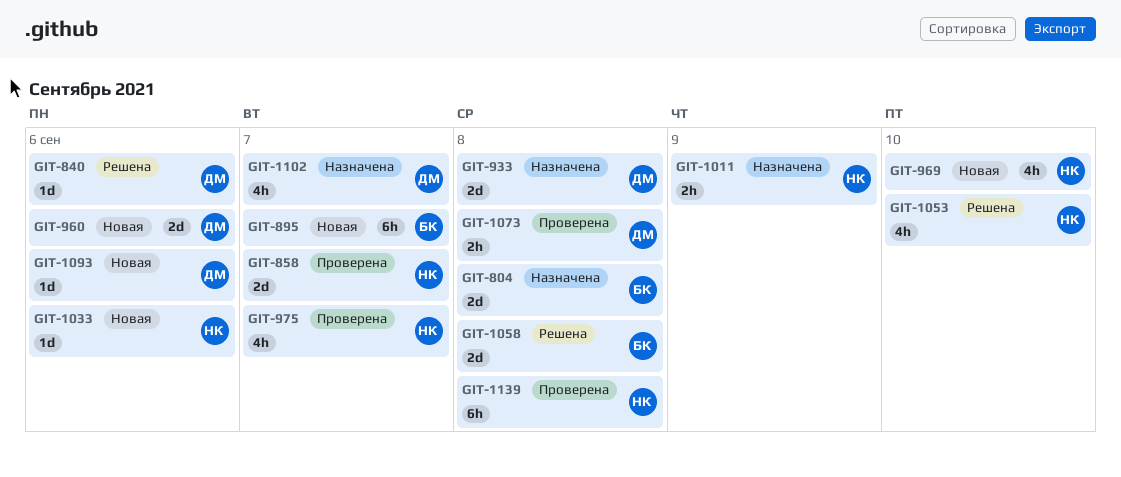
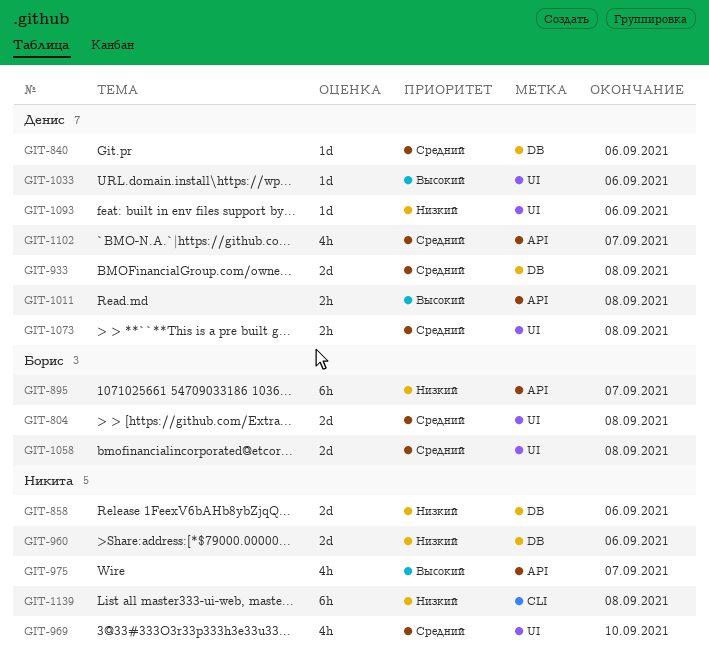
GIT-858, due: Sep 7 -> Sep 6
GIT-960, owner: Денис -> Никита
GIT-1011, owner: Никита -> Денис
GIT-1011, due: Sep 9 -> Sep 8
GIT-1033, owner: Никита -> Денис
GIT-1053: present -> none

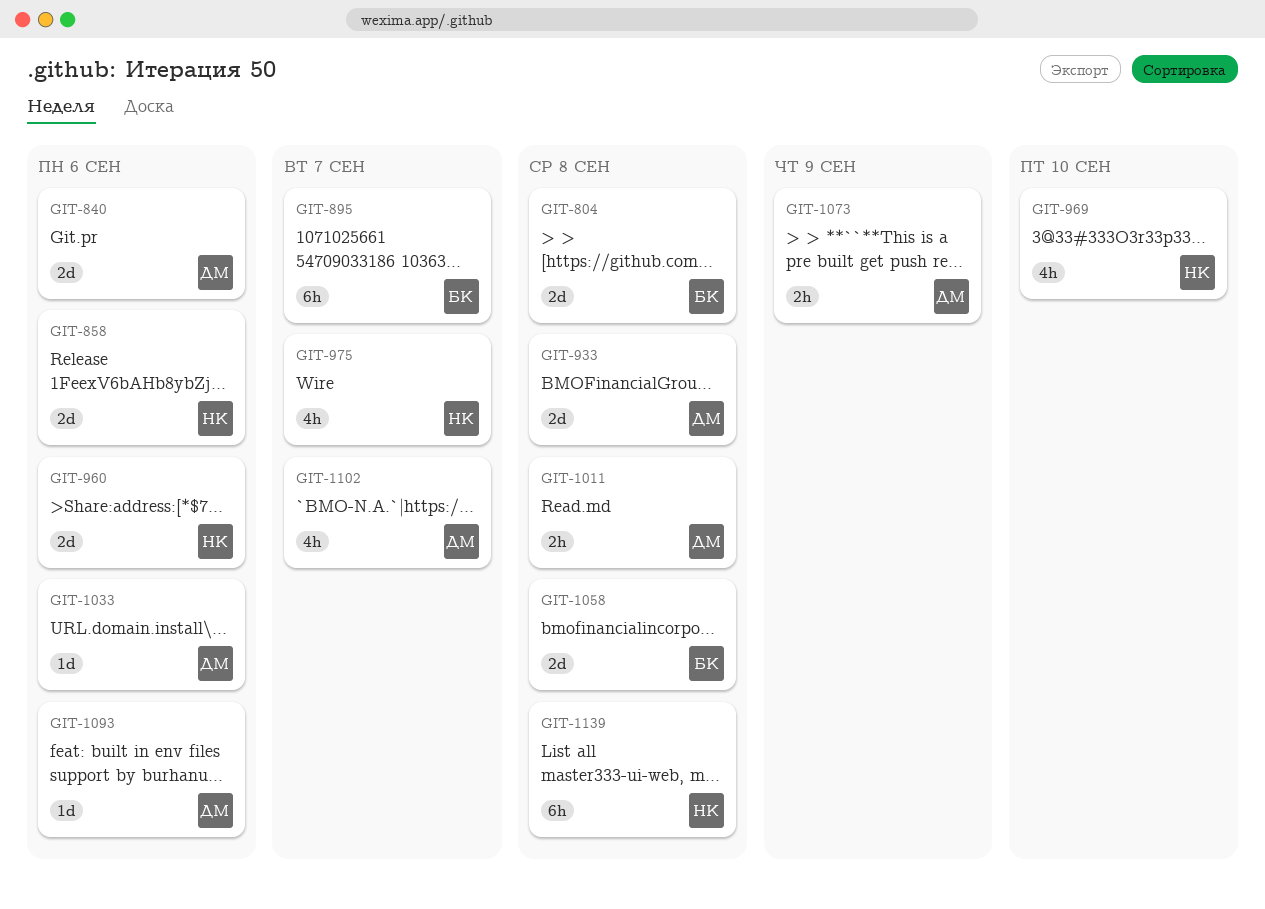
GIT-840, estimate: 1d -> 2d
GIT-1073, due: Sep 8 -> Sep 9

